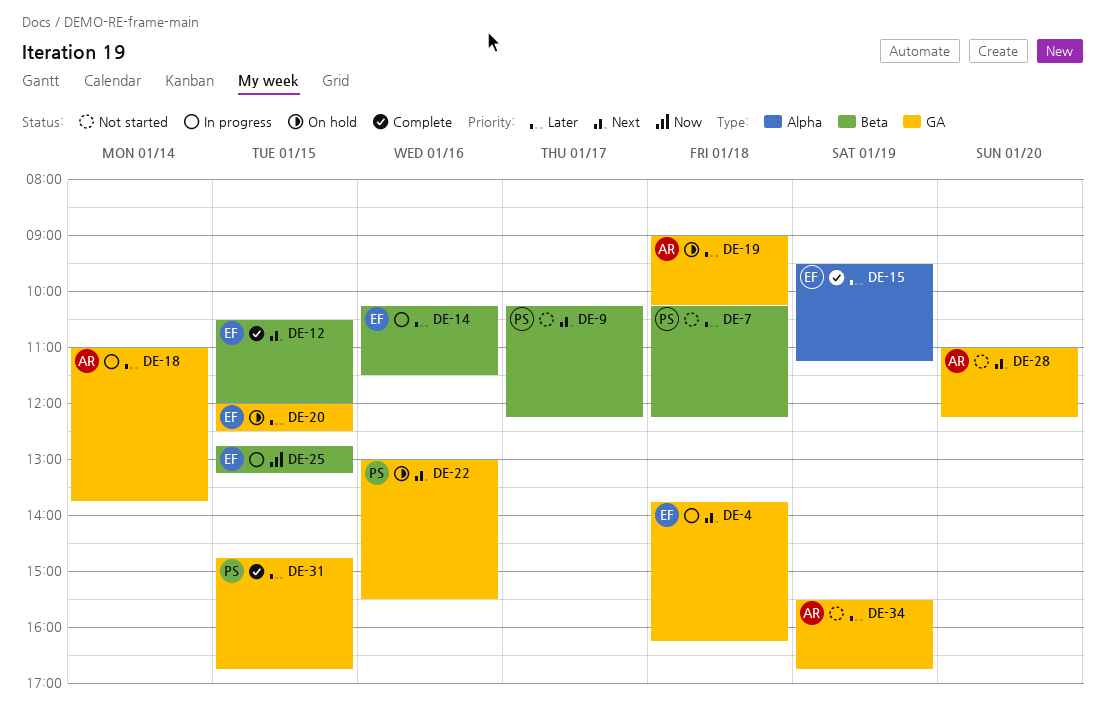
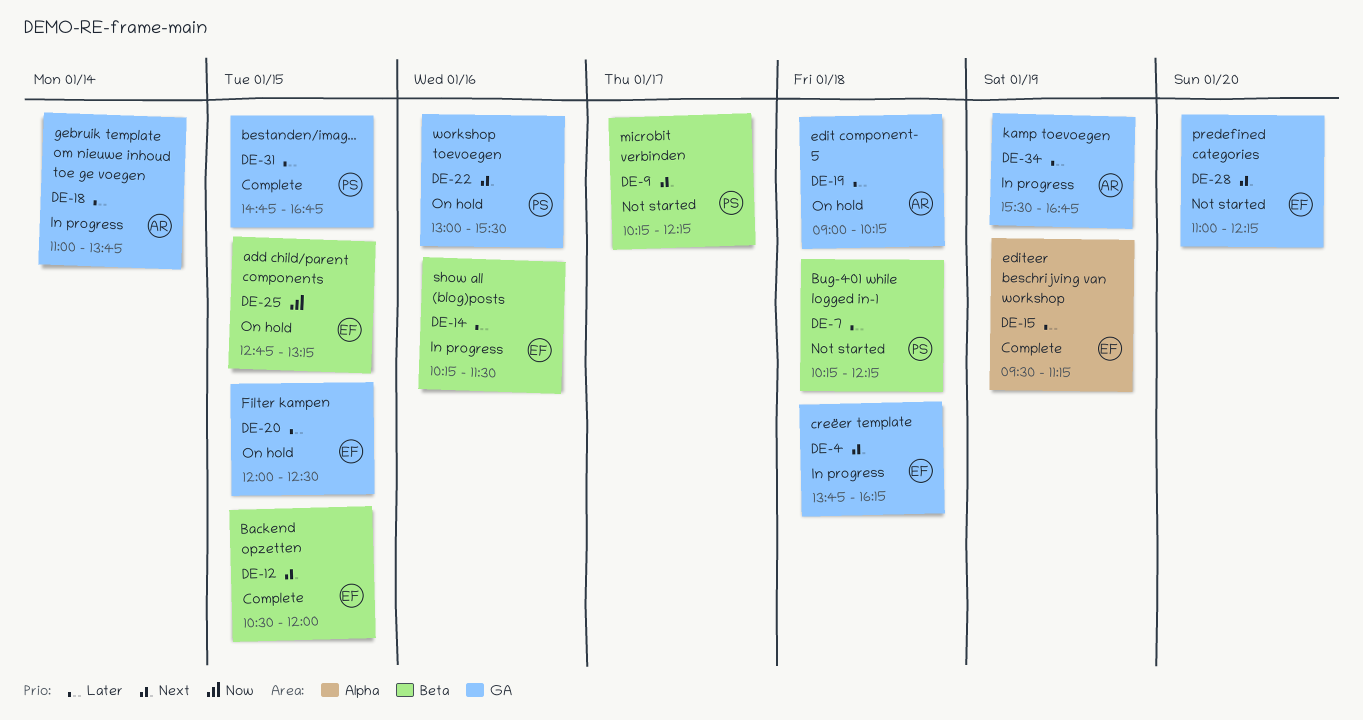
DE-25, status: In progress -> On hold
DE-28, owner: AR -> EF
DE-34, status: Not started -> In progress

